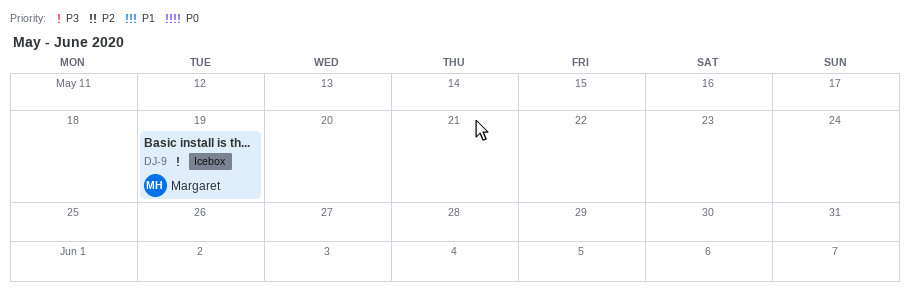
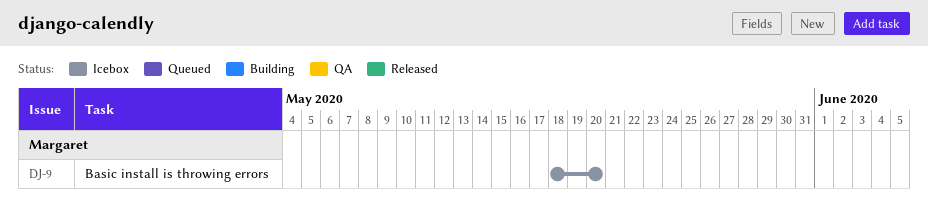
DJ-9, due: May 19 -> May 20

